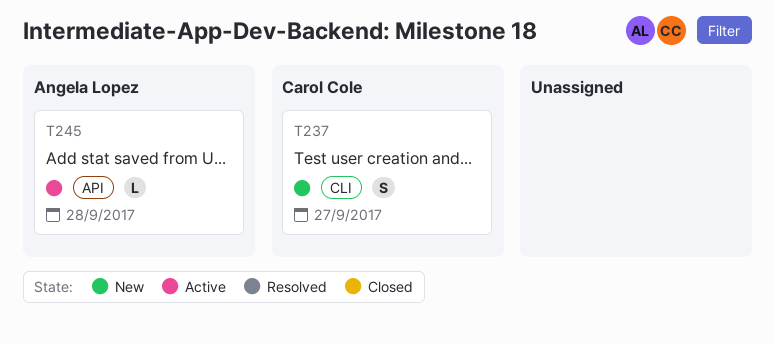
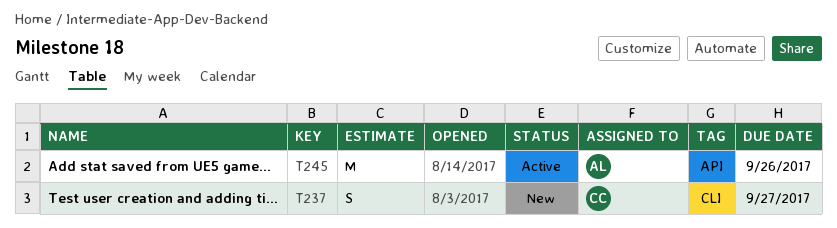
T245, estimate: L -> M
T245, due: Sep 28 -> Sep 26

